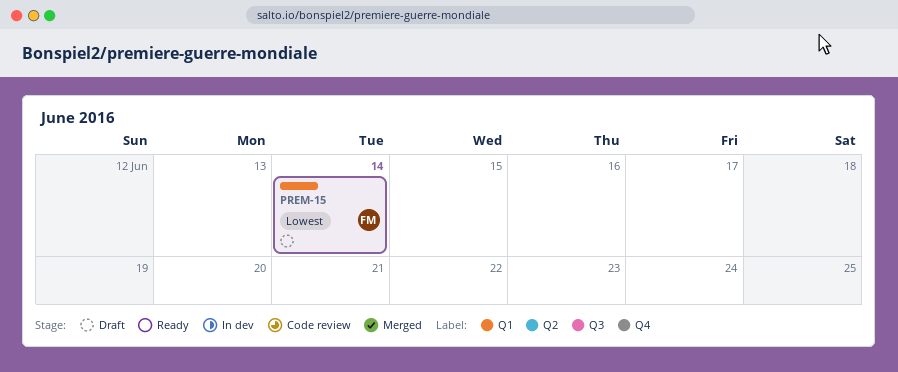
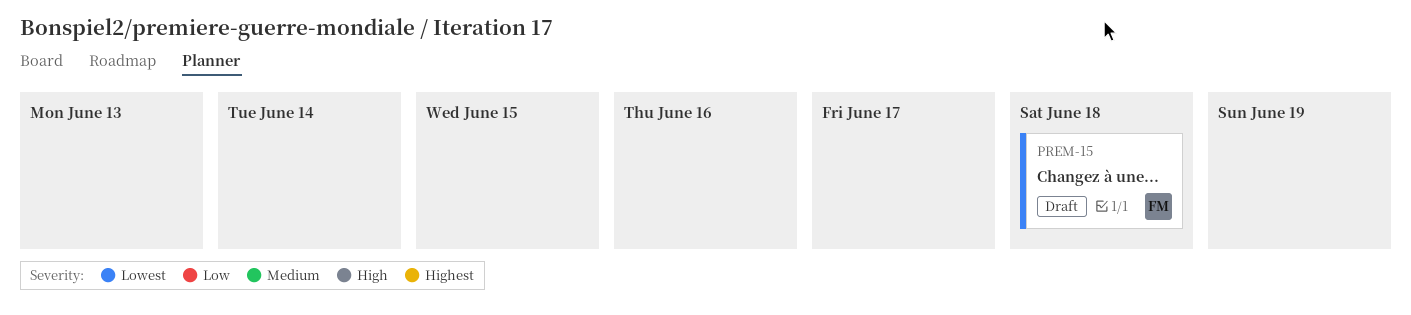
PREM-15, due: Jun 14 -> Jun 18

